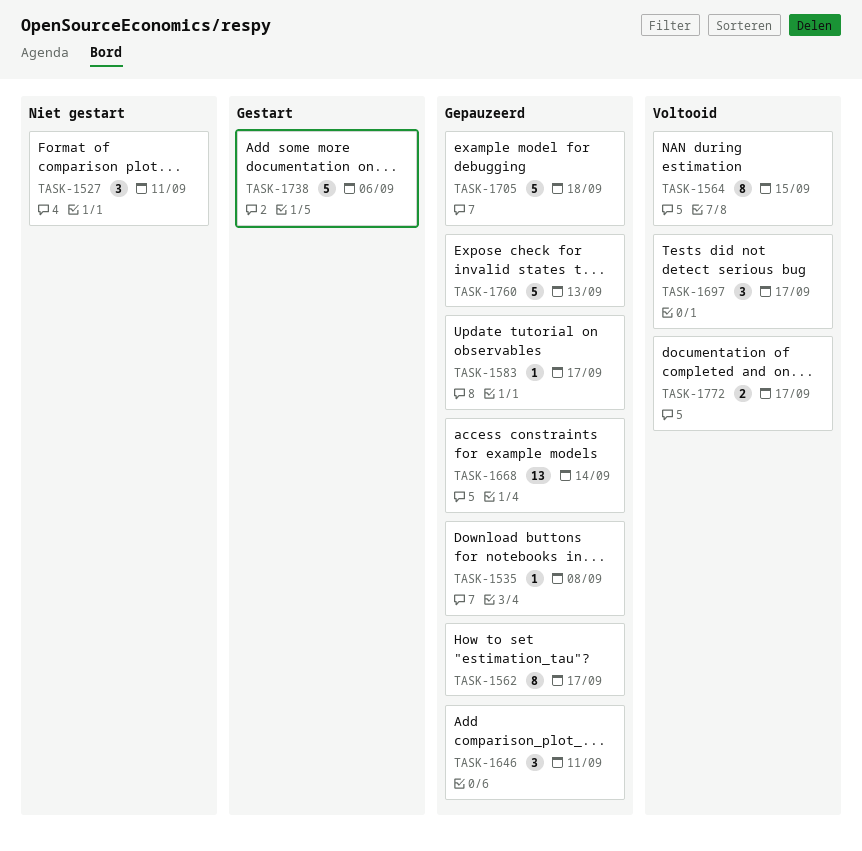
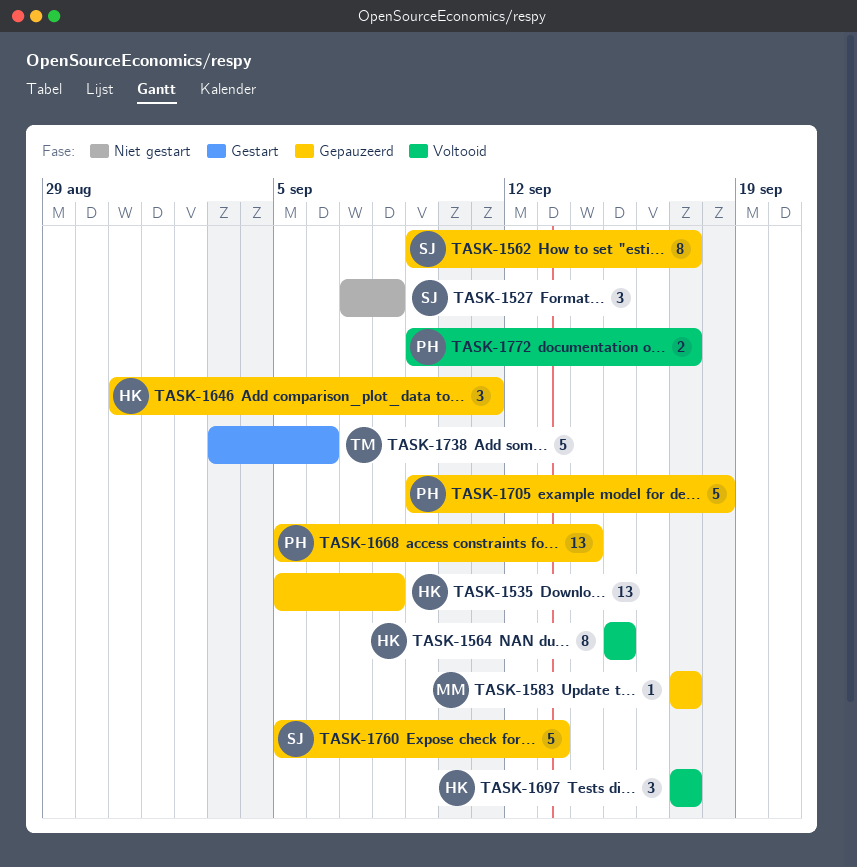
TASK-1527, due: Sep 11 -> Sep 8
TASK-1535, estimate: 1 -> 13

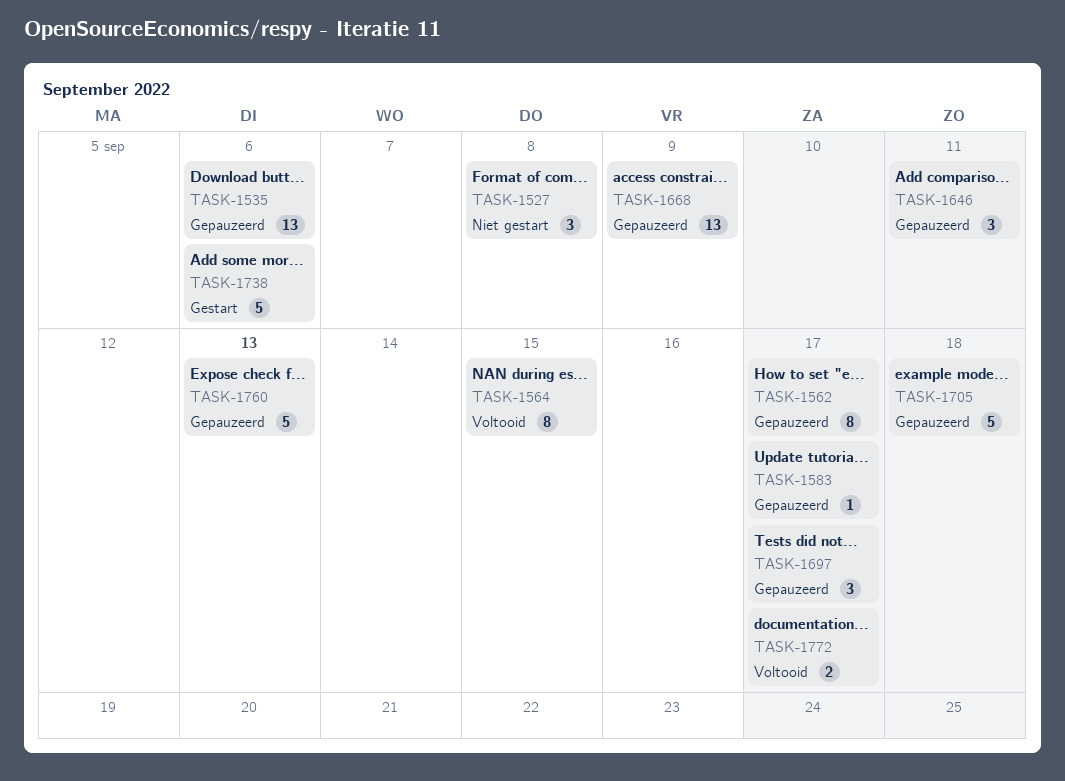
TASK-1535, due: Sep 8 -> Sep 6
TASK-1668, due: Sep 14 -> Sep 9
TASK-1697, status: Voltooid -> Gepauzeerd

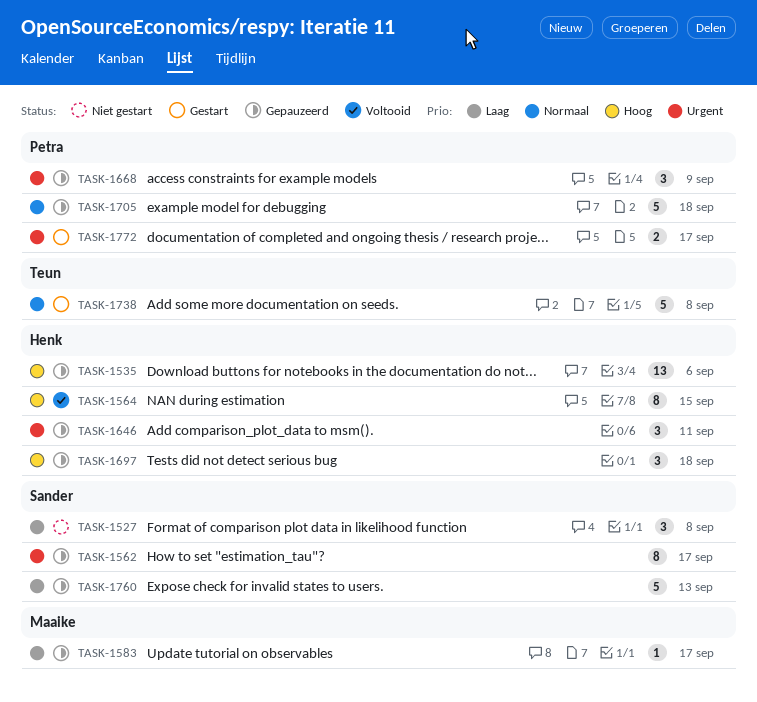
TASK-1668, estimate: 13 -> 3
TASK-1697, due: Sep 17 -> Sep 18
TASK-1738, due: Sep 6 -> Sep 8
TASK-1772, status: Voltooid -> Gestart

